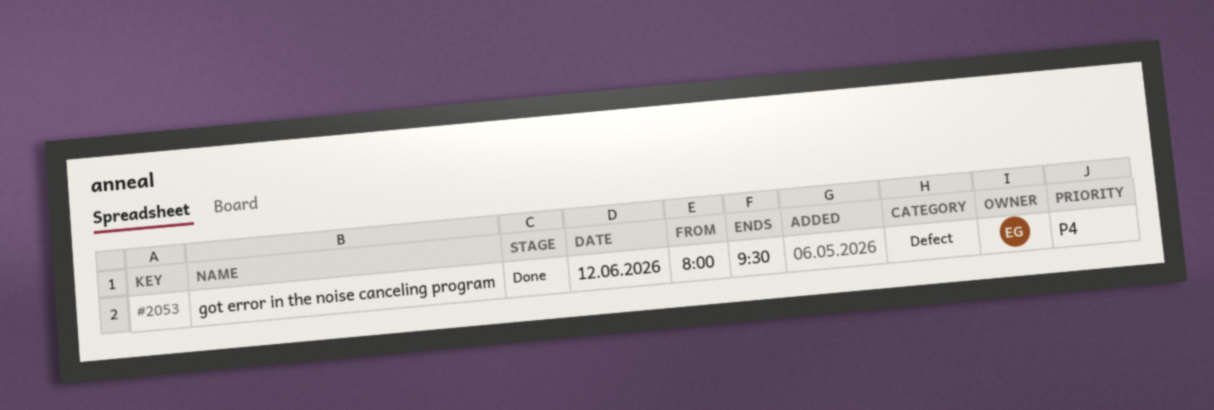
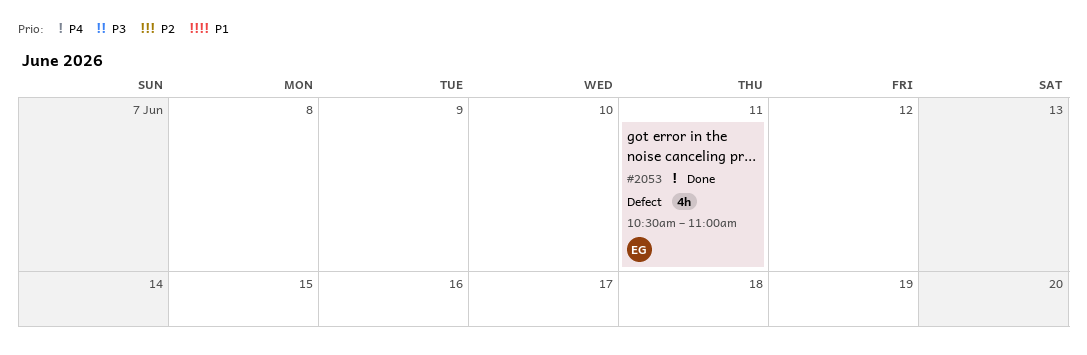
#2053, day: Jun 12 -> Jun 11
#2053, begins: 08:00 -> 10:30
#2053, ends: 09:30 -> 11:00

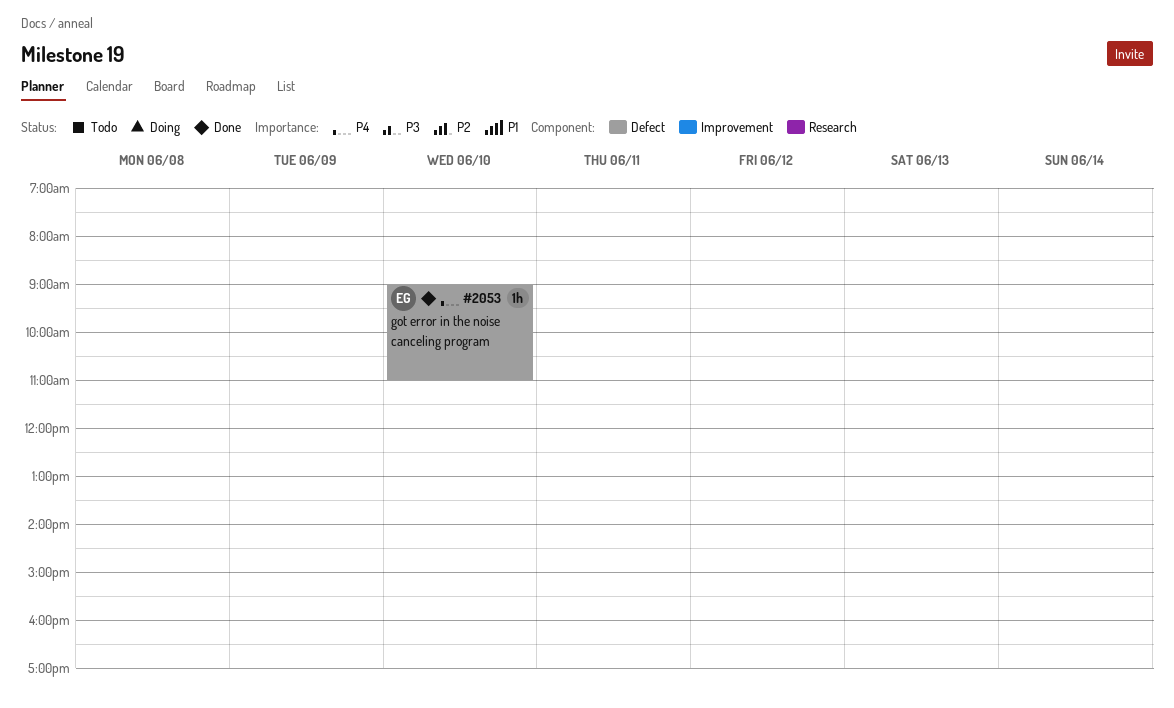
#2053, estimate: 4h -> 1h
#2053, day: Jun 11 -> Jun 10
#2053, begins: 10:30 -> 09:00

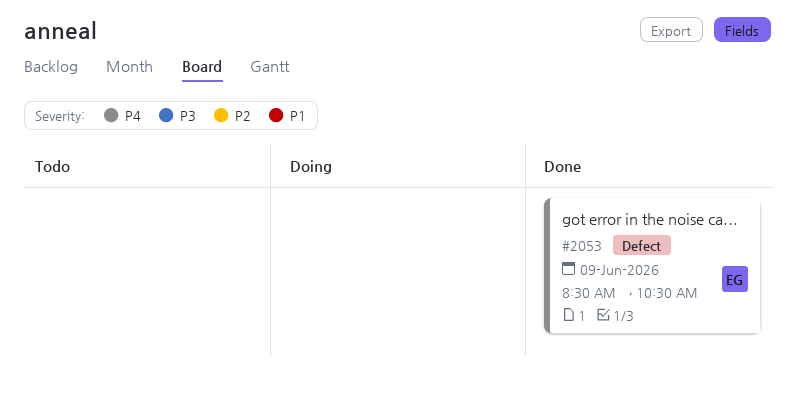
#2053, day: Jun 10 -> Jun 9
#2053, begins: 09:00 -> 08:30
#2053, ends: 11:00 -> 10:30

